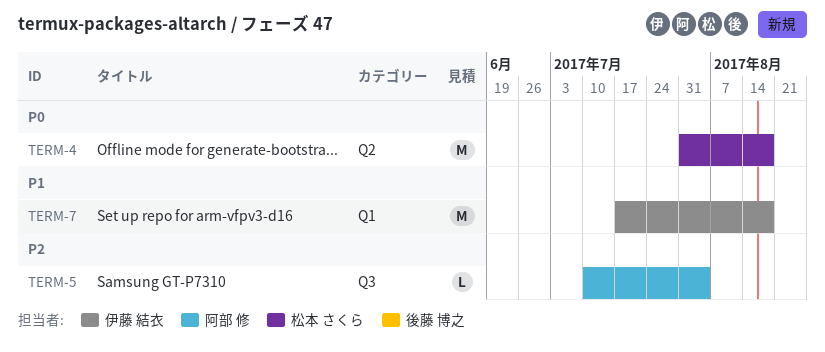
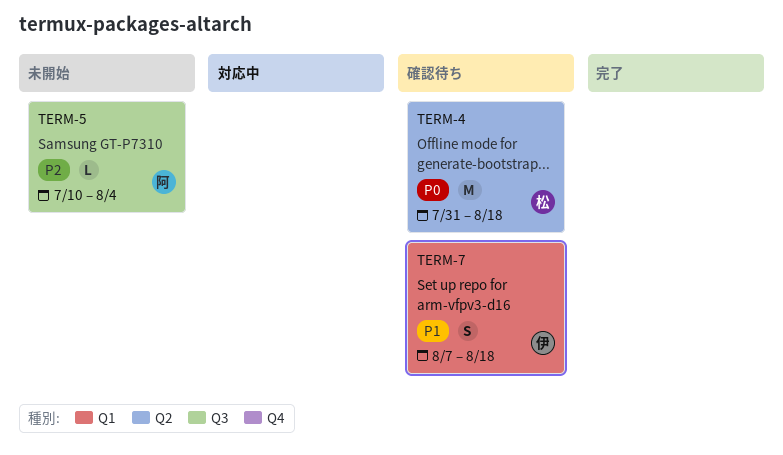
TERM-7, estimate: M -> S
TERM-7, start: Jul 17 -> Aug 7

